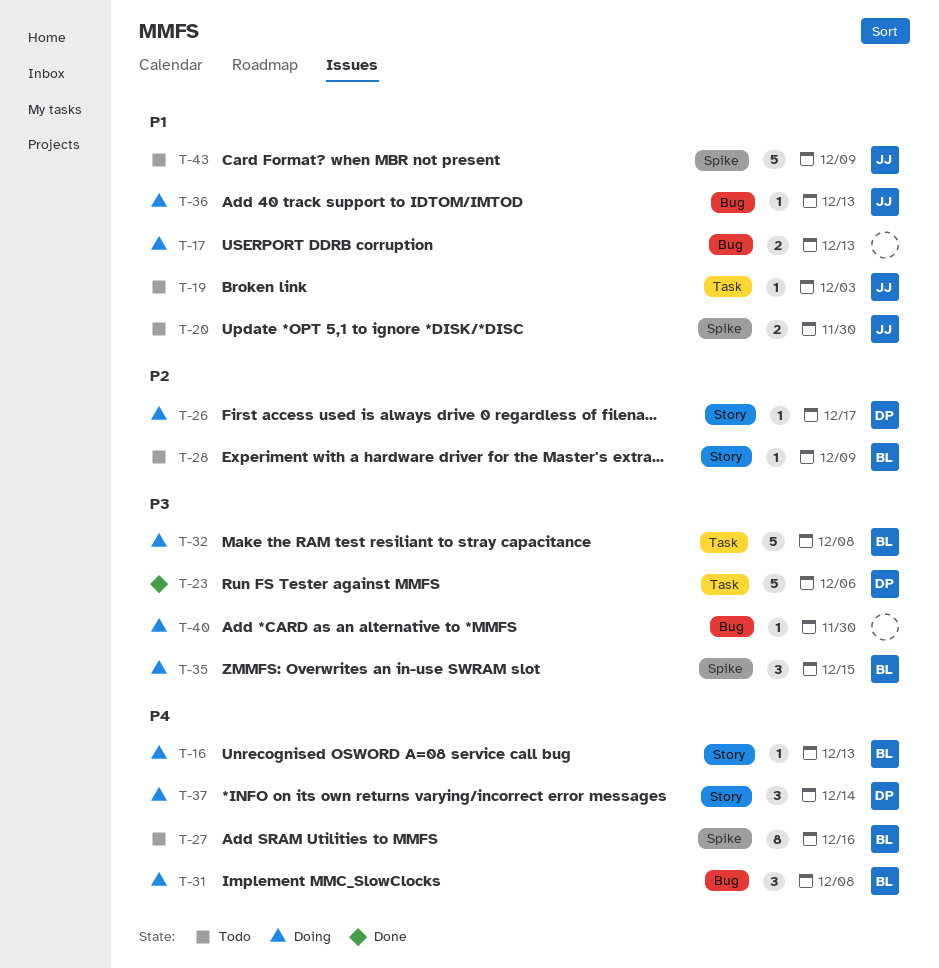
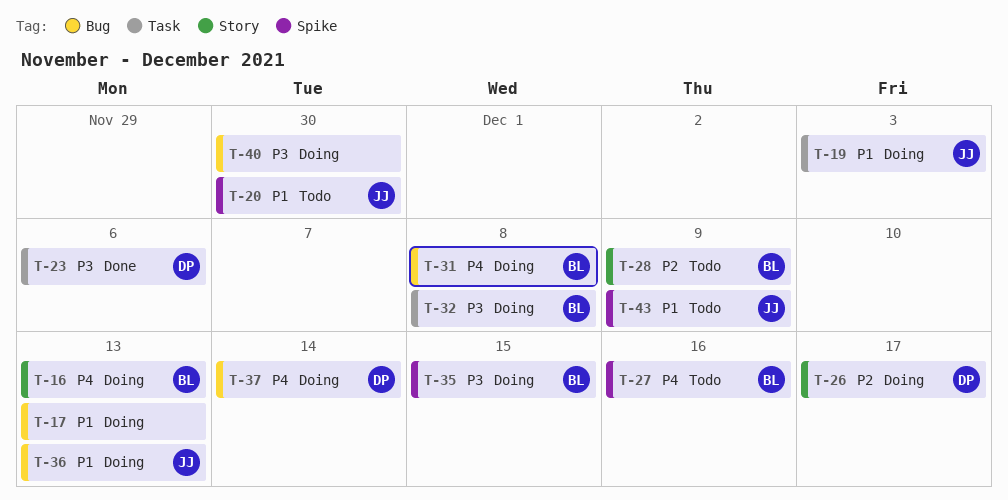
T-19, status: Todo -> Doing
T-37, label: Story -> Bug

